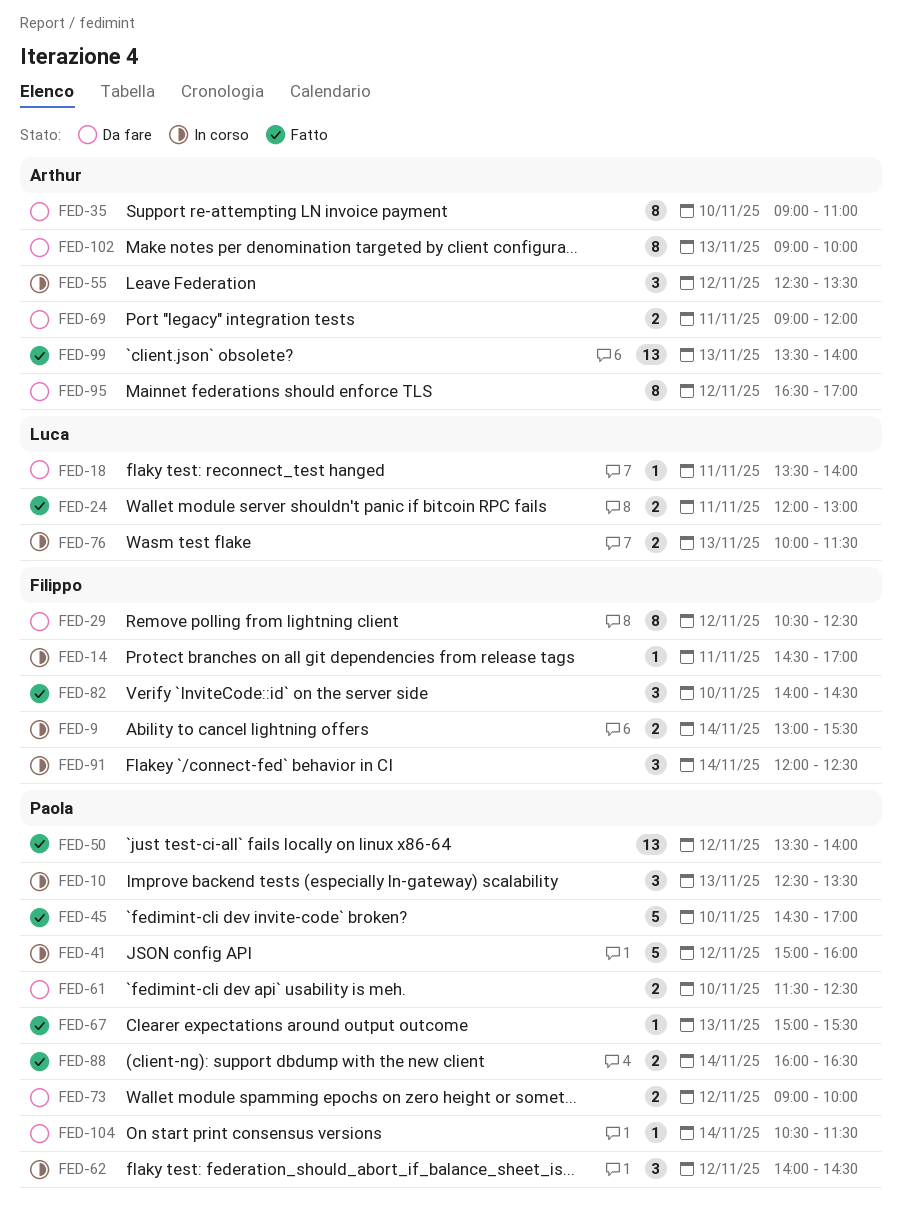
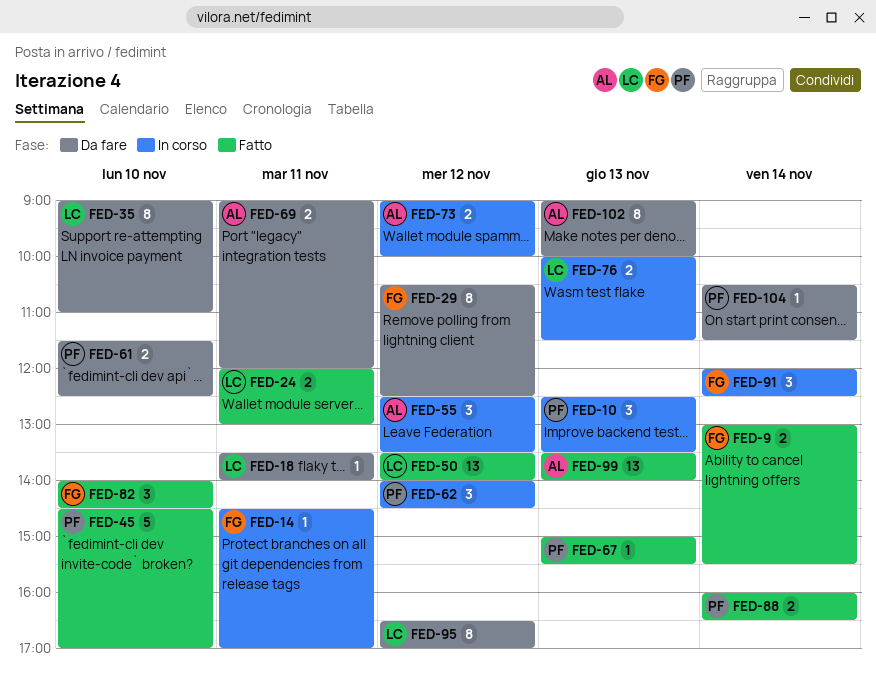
FED-9, status: In corso -> Fatto
FED-35, owner: Arthur -> Luca
FED-41: present -> none
FED-50, owner: Paola -> Luca
FED-73, status: Da fare -> In corso
FED-73, owner: Paola -> Arthur
FED-95, owner: Arthur -> Luca

